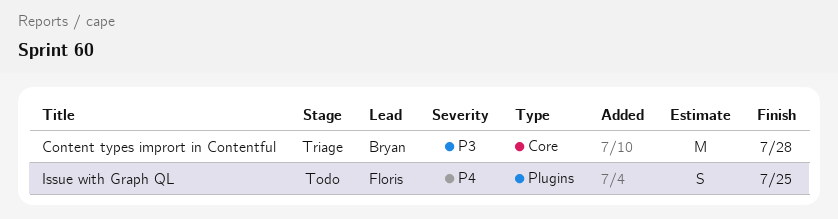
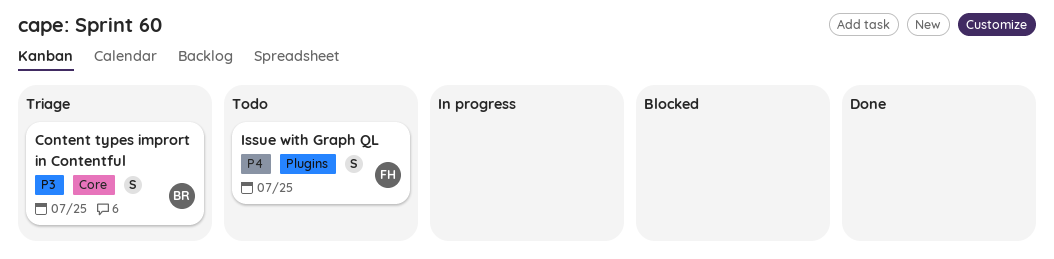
Content types imprort in Contentful, estimate: M -> S
Content types imprort in Contentful, due: Jul 28 -> Jul 25

